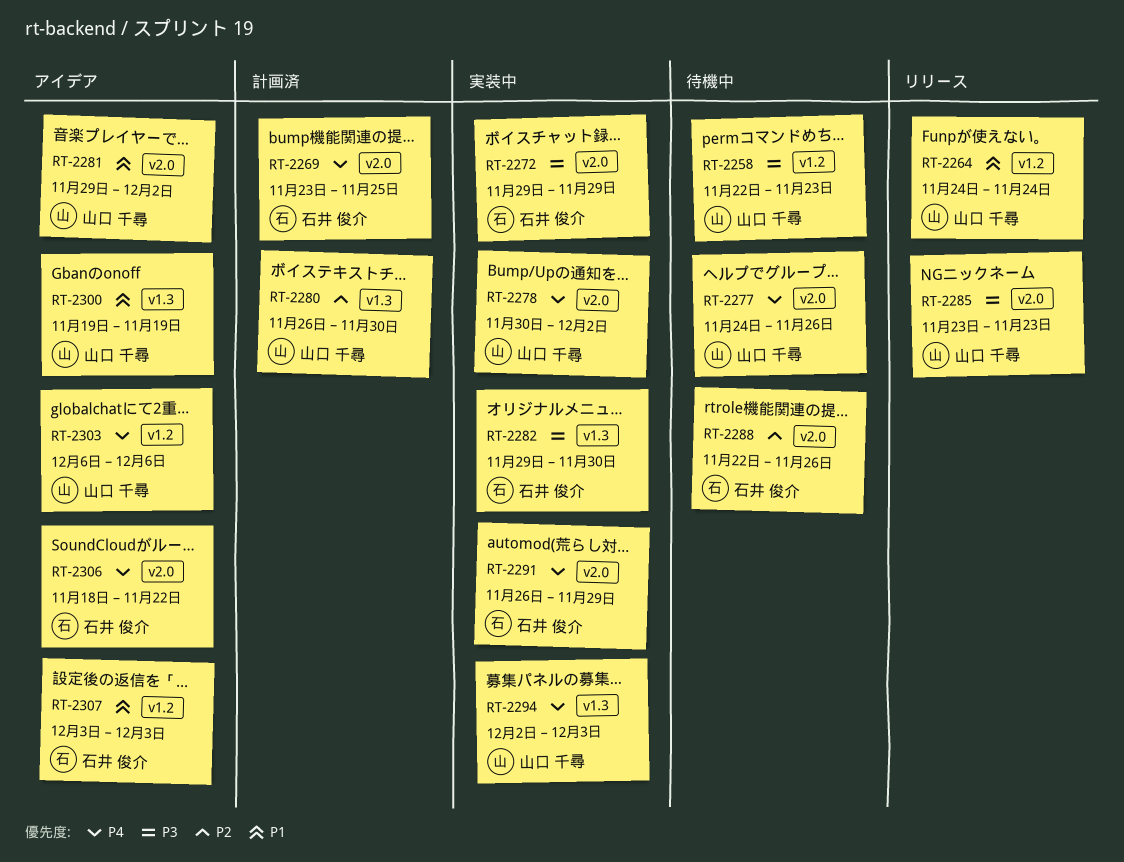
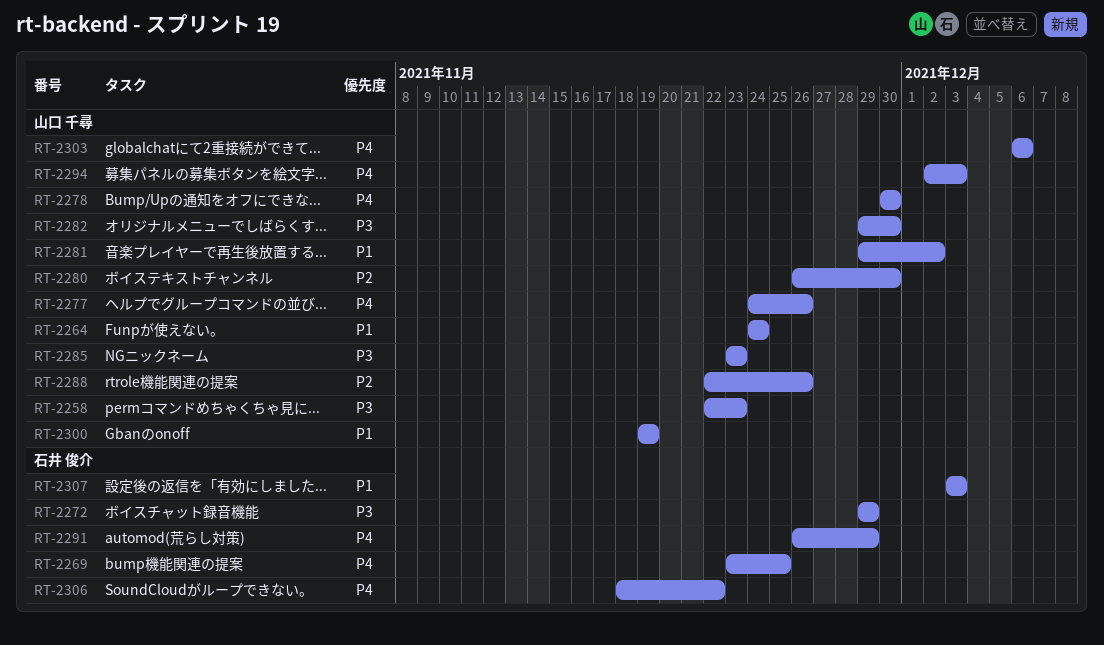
RT-2278, due: Dec 2 -> Nov 30
RT-2282, owner: 石井 俊介 -> 山口 千尋
RT-2288, owner: 石井 俊介 -> 山口 千尋

